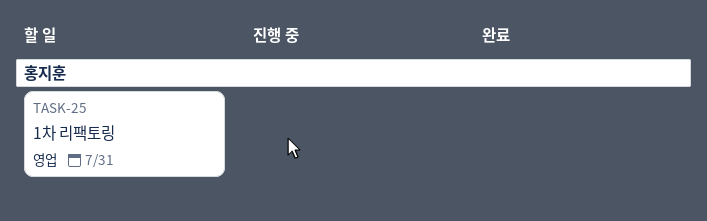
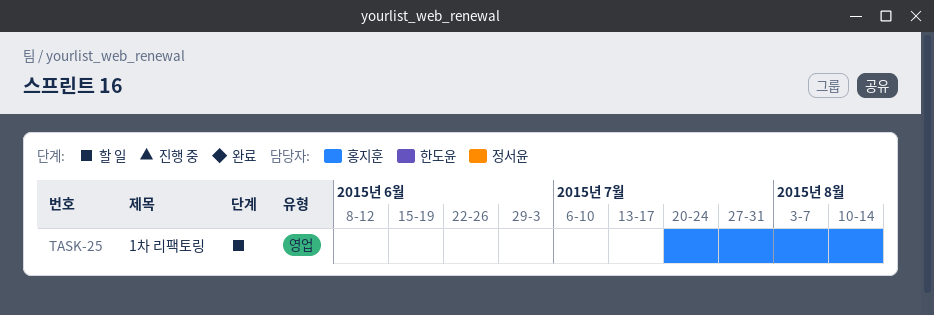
TASK-25, due: Jul 31 -> Aug 14

